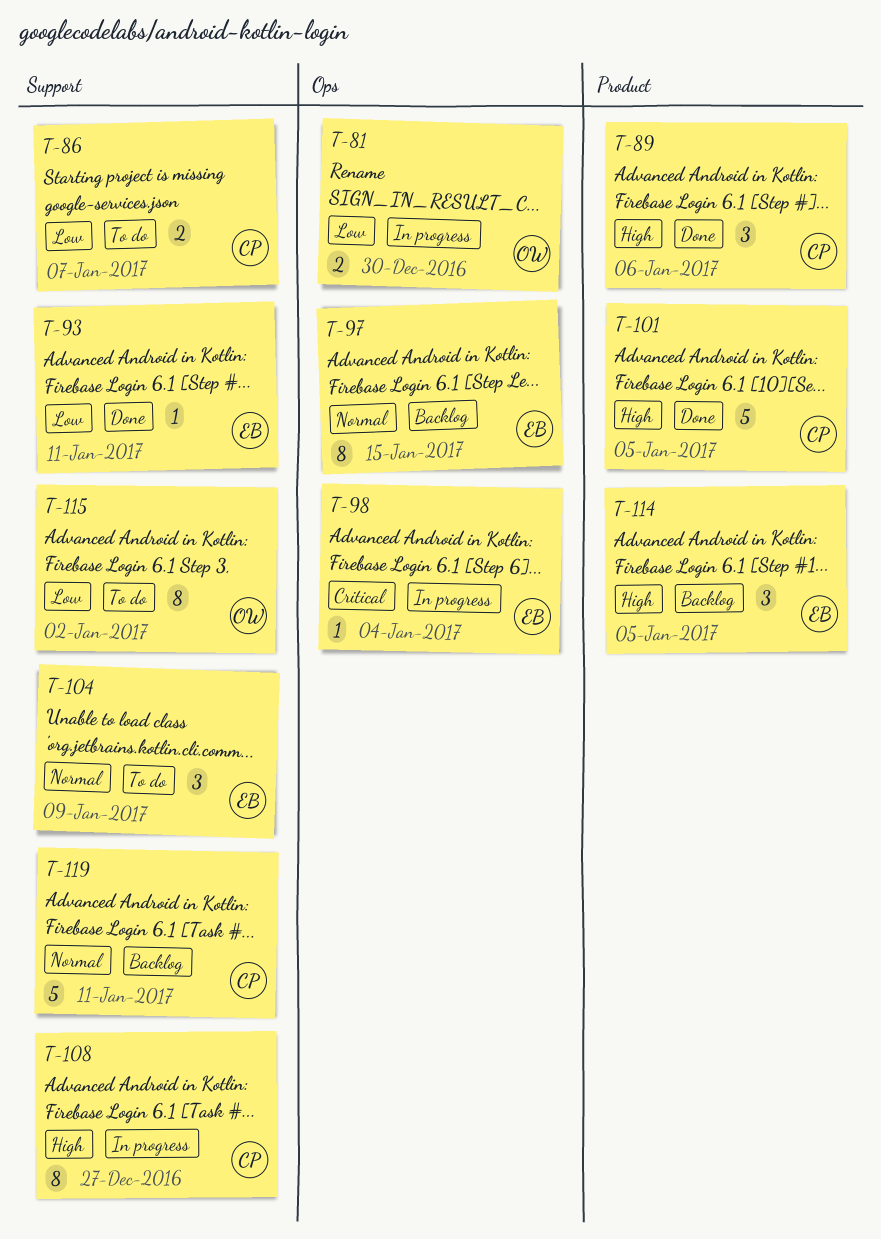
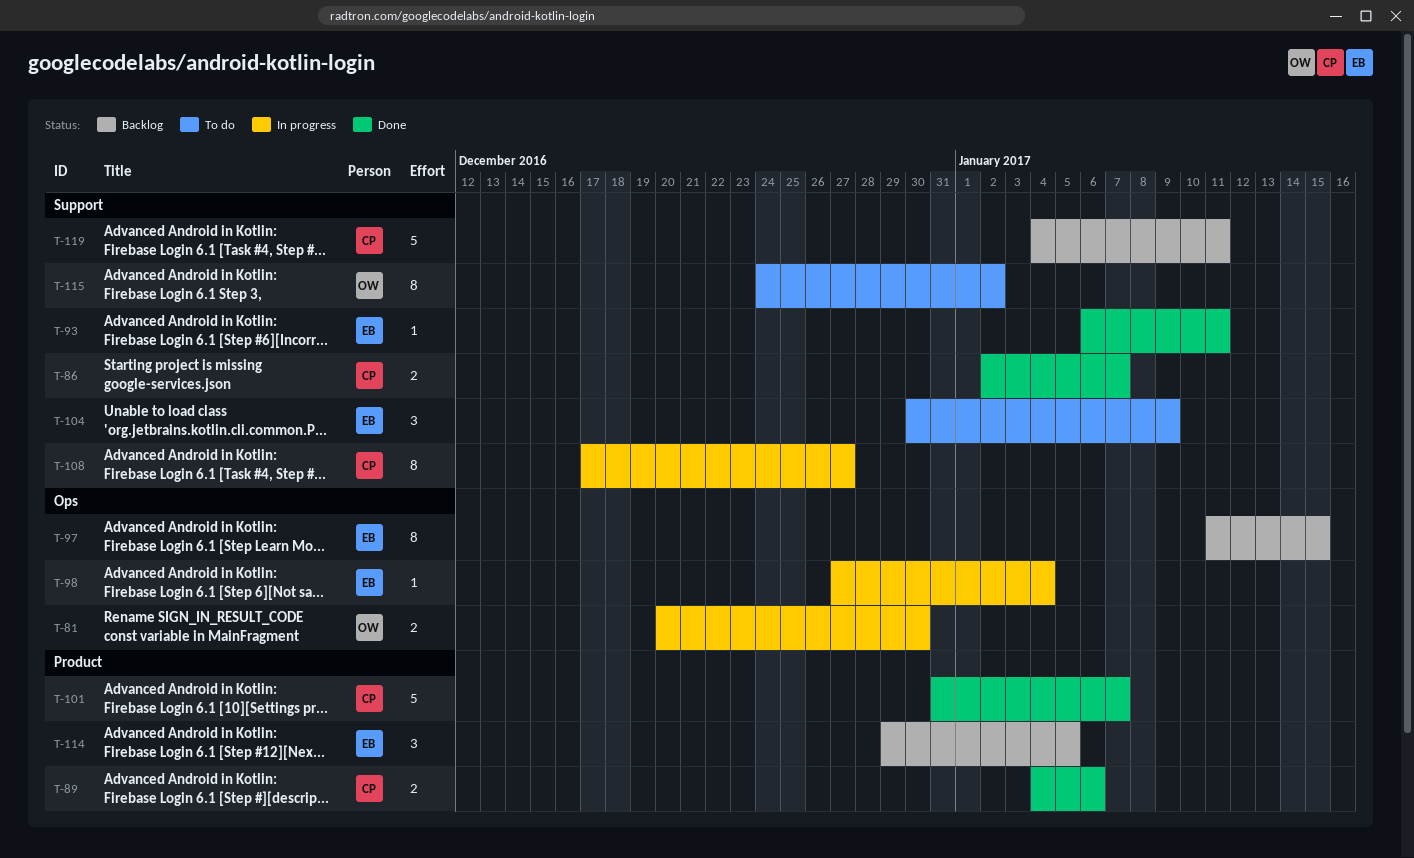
T-86, status: To do -> Done
T-89, estimate: 3 -> 2
T-101, due: Jan 5 -> Jan 7

